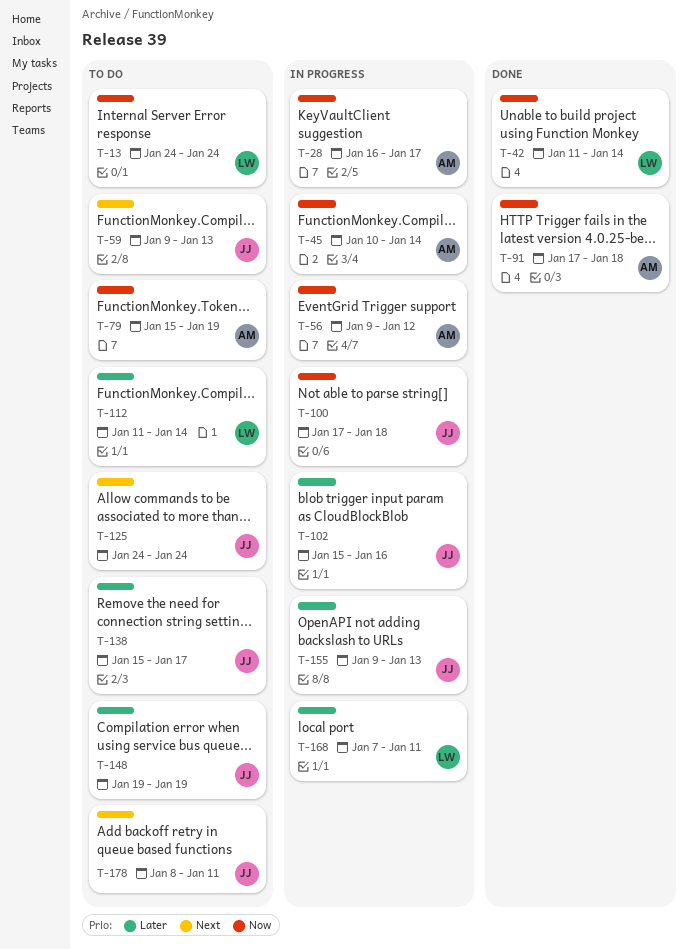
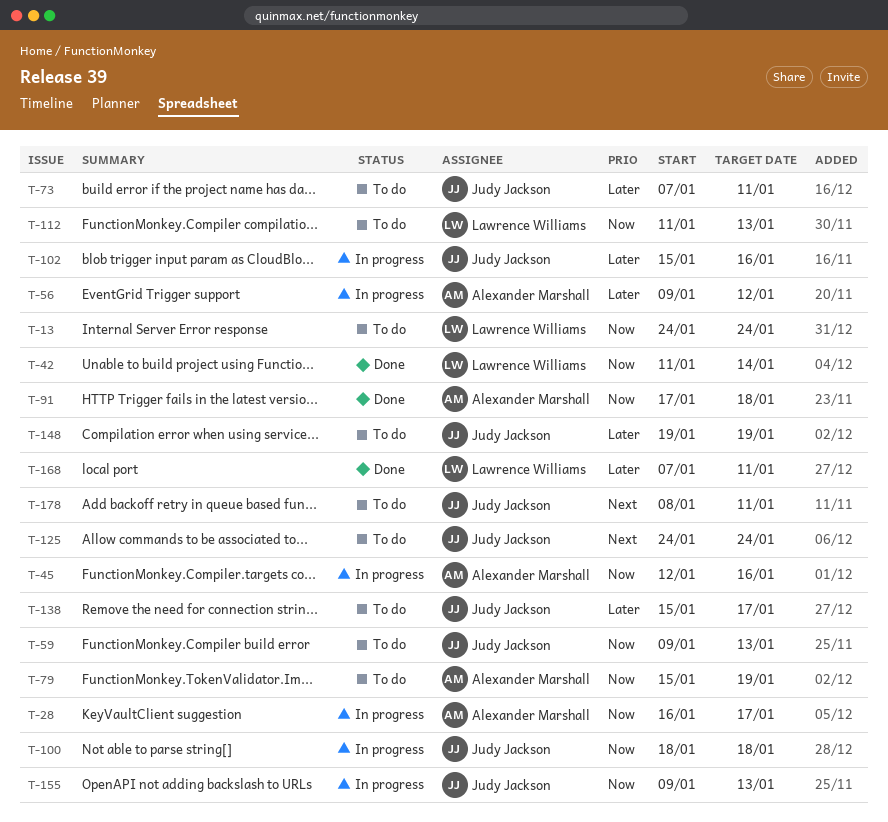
T-45, start: Jan 10 -> Jan 12
T-45, due: Jan 14 -> Jan 16
T-56, priority: Now -> Later
T-59, priority: Next -> Now
T-73: none -> present
T-100, start: Jan 17 -> Jan 18
T-112, priority: Later -> Now
T-112, due: Jan 14 -> Jan 13
T-155, priority: Later -> Now
T-168, status: In progress -> Done

